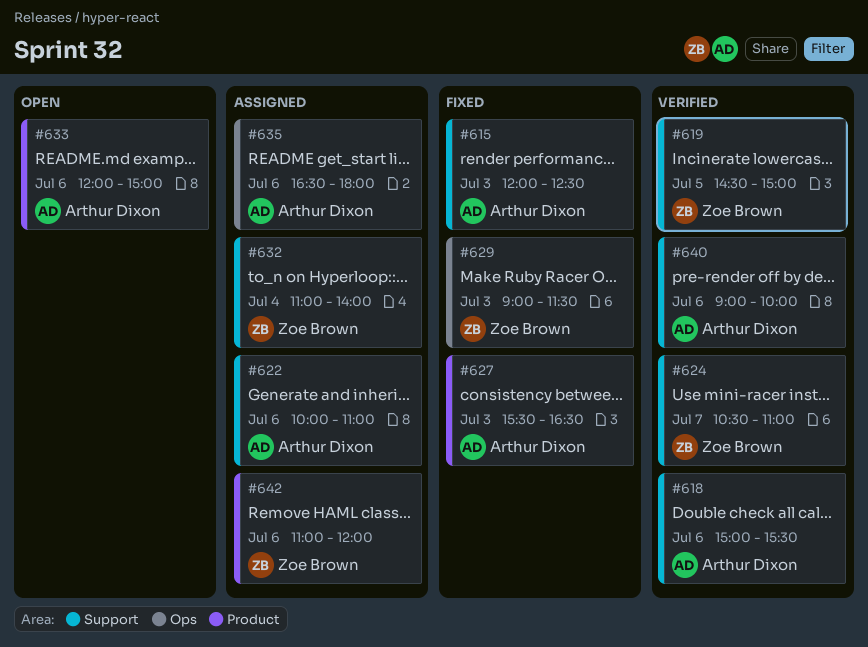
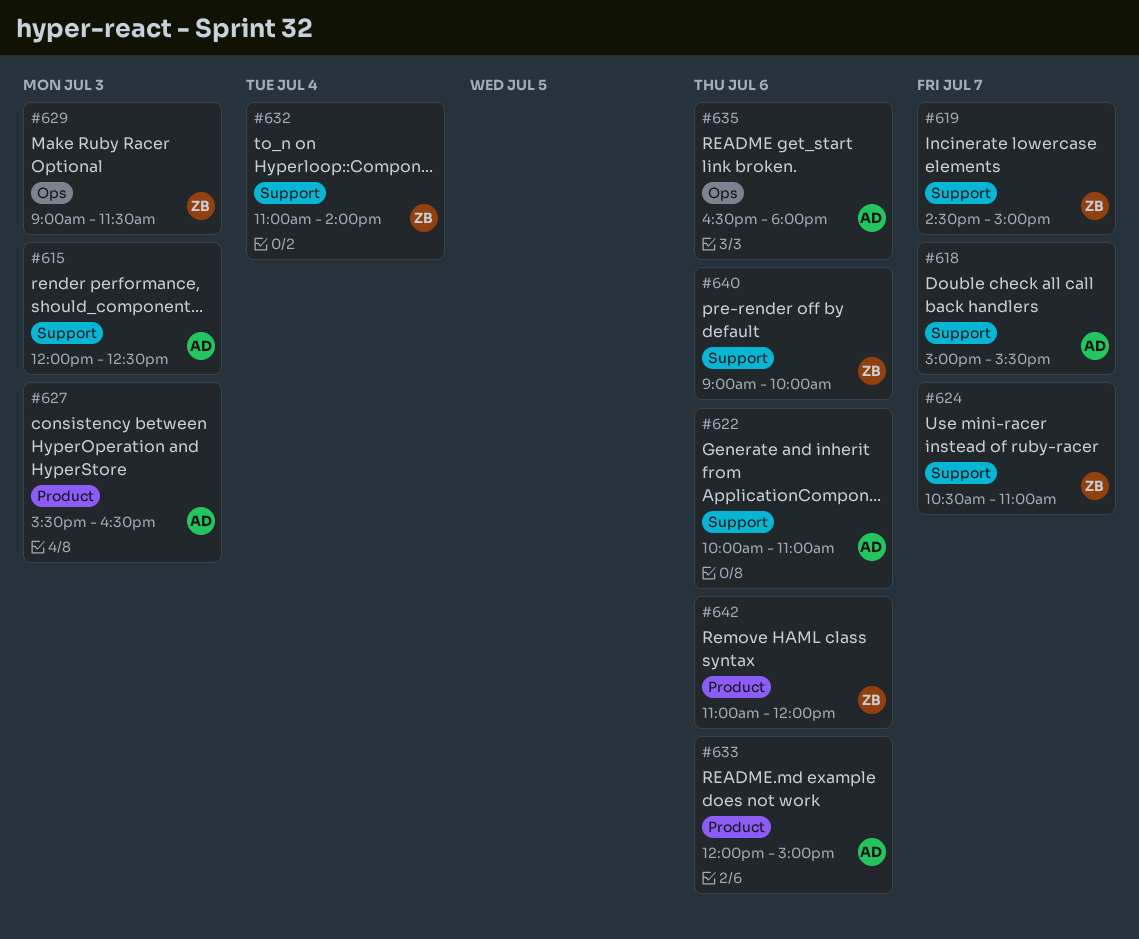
#618, day: Jul 6 -> Jul 7
#619, day: Jul 5 -> Jul 7
#640, owner: Arthur Dixon -> Zoe Brown

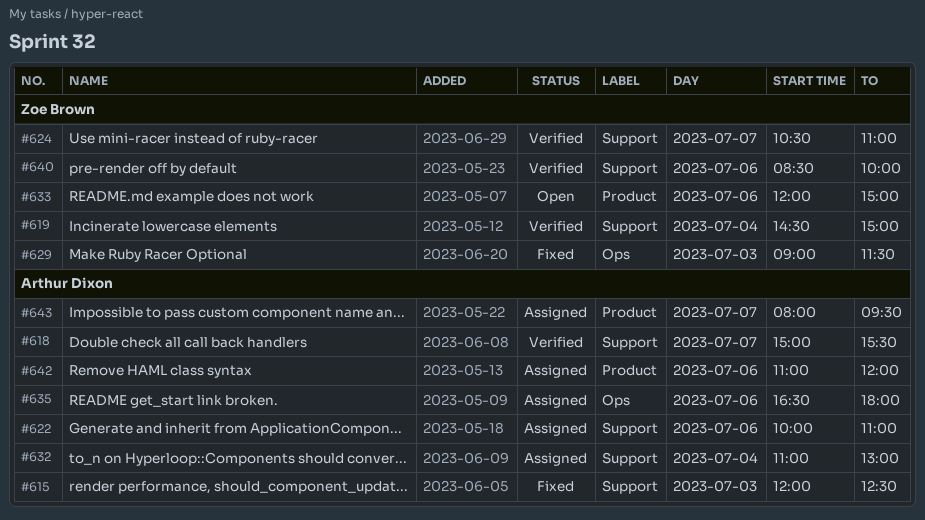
#619, day: Jul 7 -> Jul 4
#627: present -> none
#632, owner: Zoe Brown -> Arthur Dixon
#632, ends: 14:00 -> 13:00
#633, owner: Arthur Dixon -> Zoe Brown
#640, begins: 09:00 -> 08:30
#642, owner: Zoe Brown -> Arthur Dixon
#643: none -> present

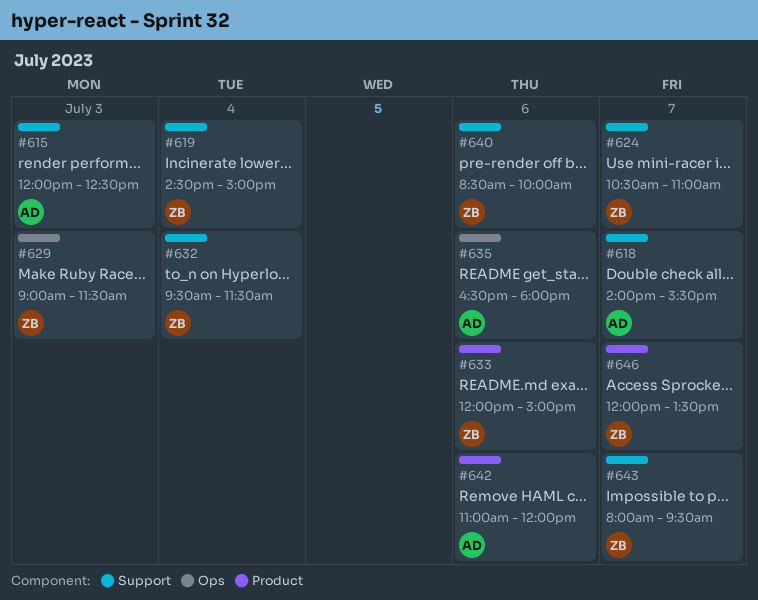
#618, begins: 15:00 -> 14:00
#622: present -> none
#632, owner: Arthur Dixon -> Zoe Brown
#632, begins: 11:00 -> 09:30
#632, ends: 13:00 -> 11:30
#643, owner: Arthur Dixon -> Zoe Brown
#643, label: Product -> Support
#646: none -> present

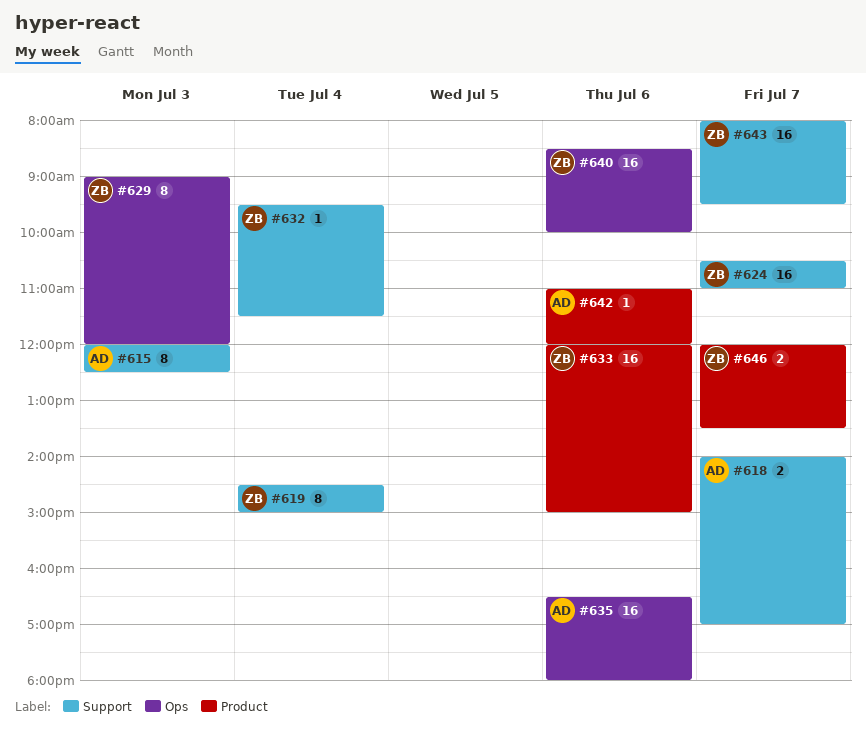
#618, ends: 15:30 -> 17:00
#629, ends: 11:30 -> 12:00
#640, label: Support -> Ops

